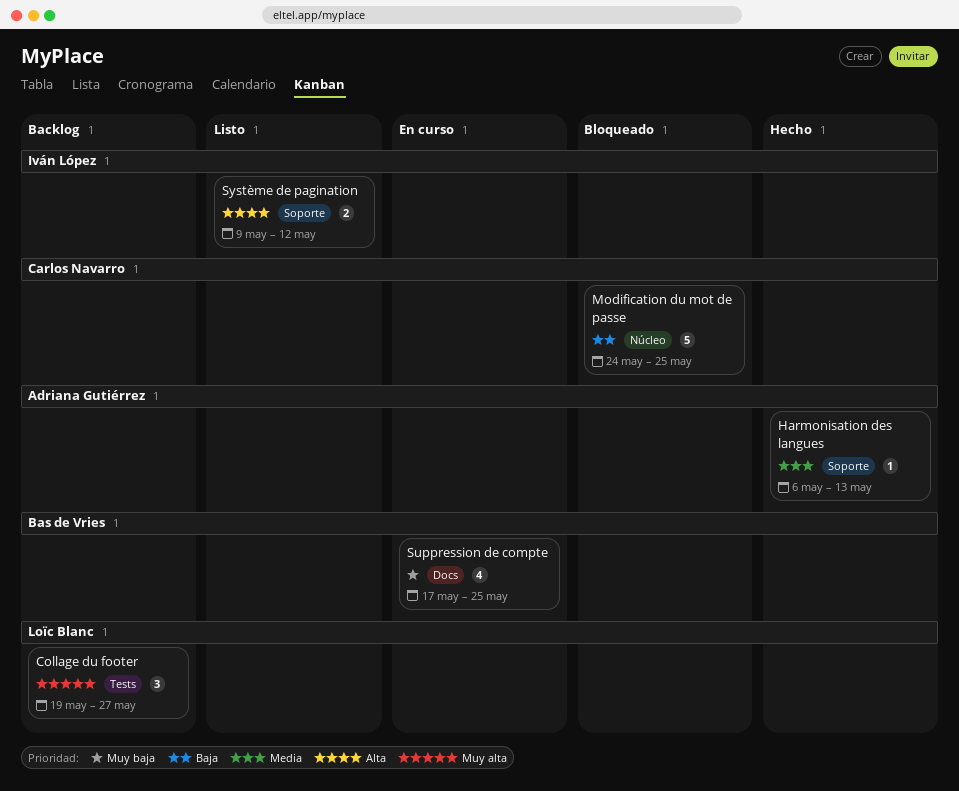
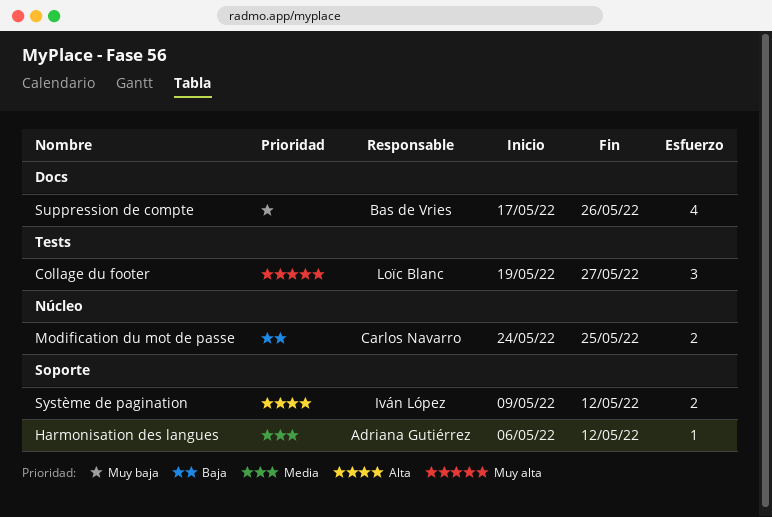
Harmonisation des langues, due: May 13 -> May 12
Modification du mot de passe, estimate: 5 -> 2
Suppression de compte, due: May 25 -> May 26

